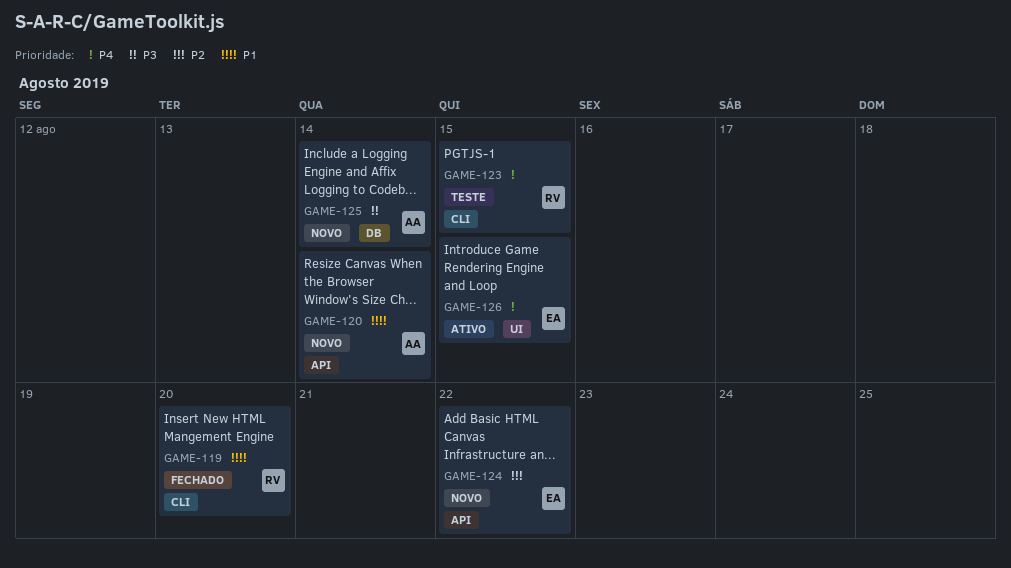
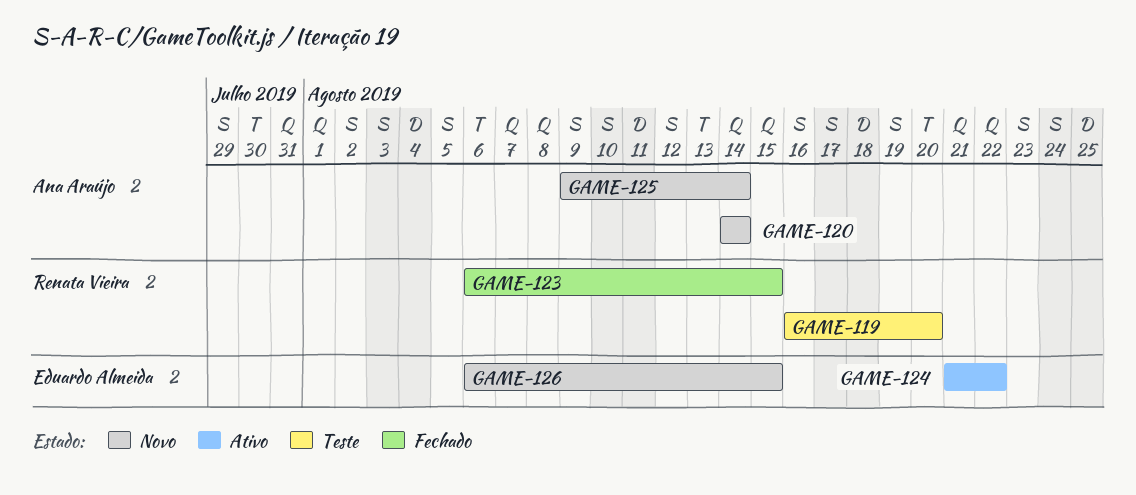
GAME-119, status: Fechado -> Teste
GAME-123, status: Teste -> Fechado
GAME-124, status: Novo -> Ativo
GAME-126, status: Ativo -> Novo

